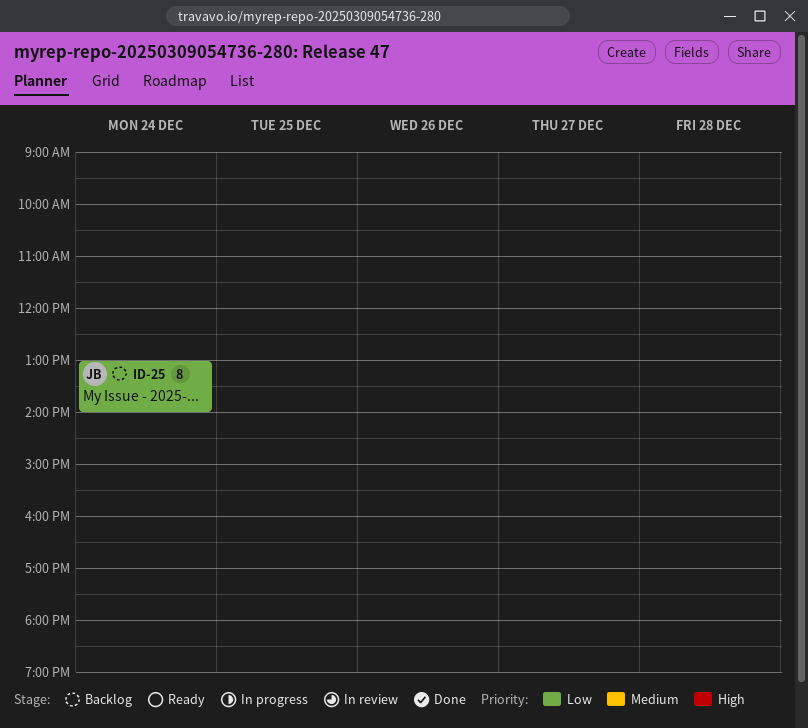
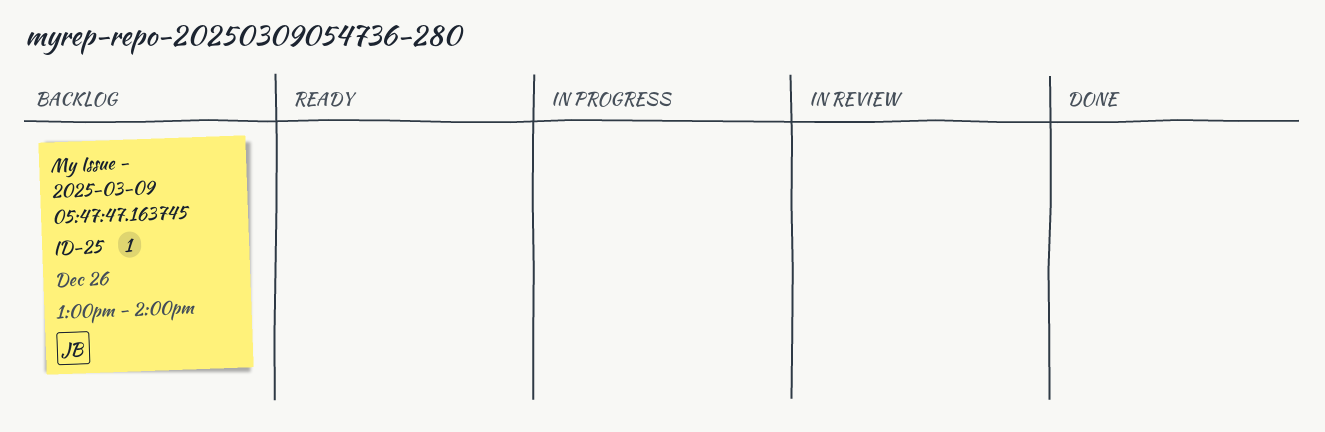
ID-25, estimate: 8 -> 1
ID-25, day: Dec 24 -> Dec 26

